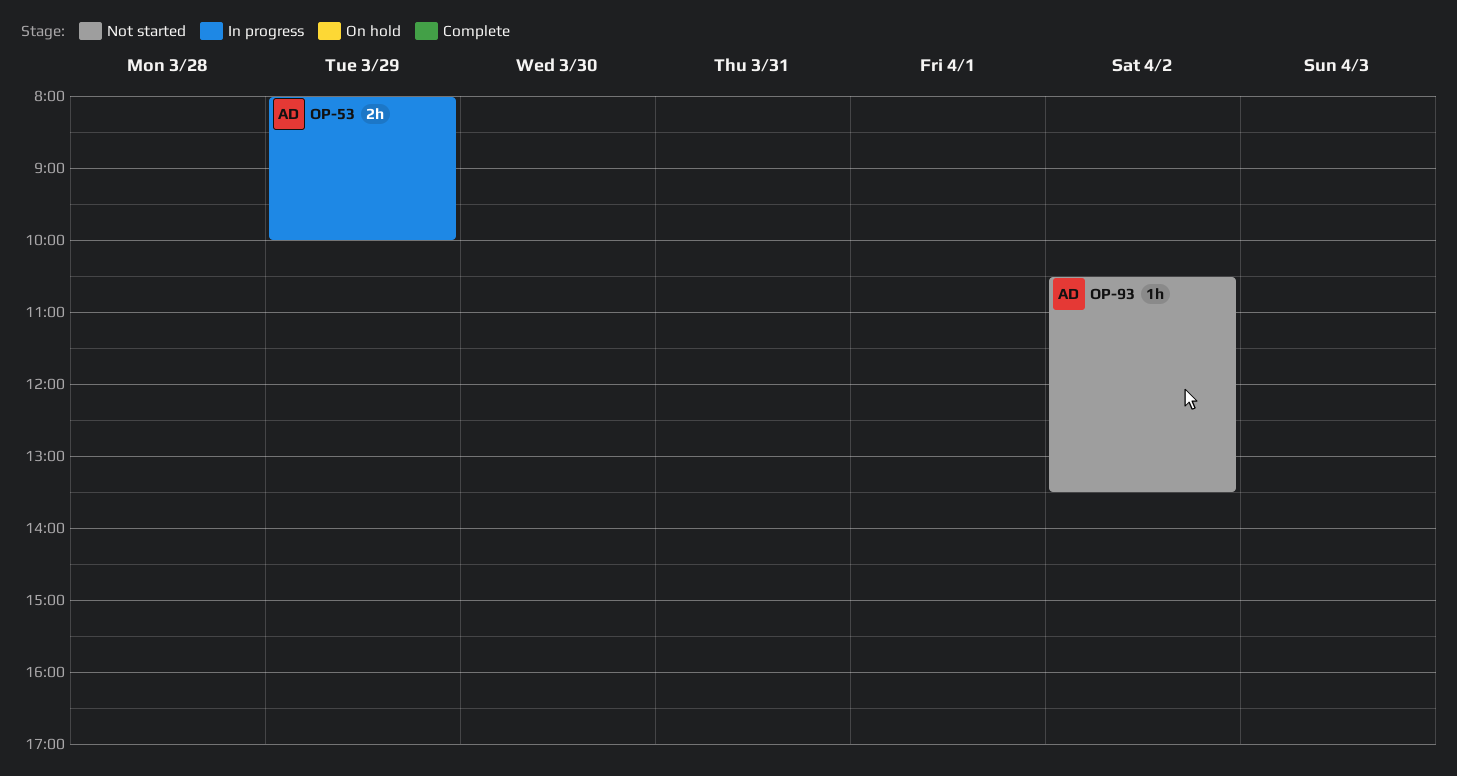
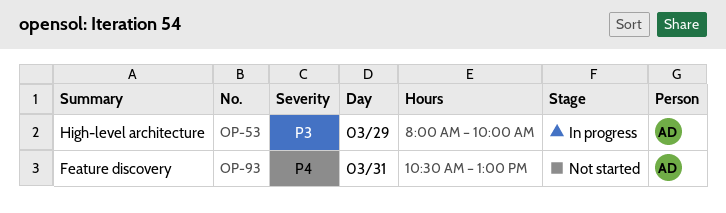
OP-93, day: Apr 2 -> Mar 31
OP-93, ends: 13:30 -> 13:00

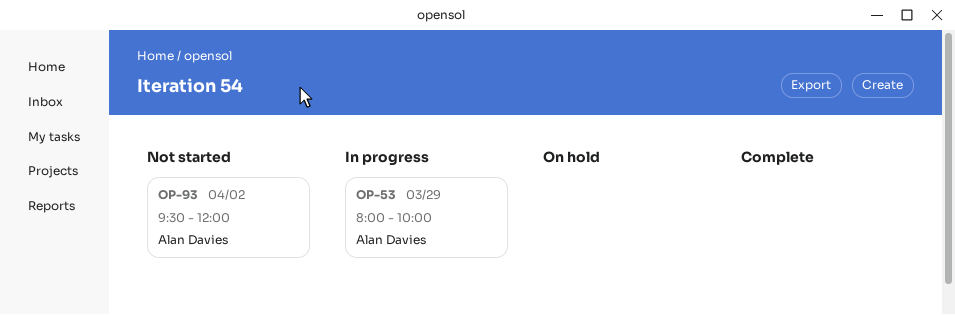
OP-93, day: Mar 31 -> Apr 2
OP-93, begins: 10:30 -> 09:30
OP-93, ends: 13:00 -> 12:00

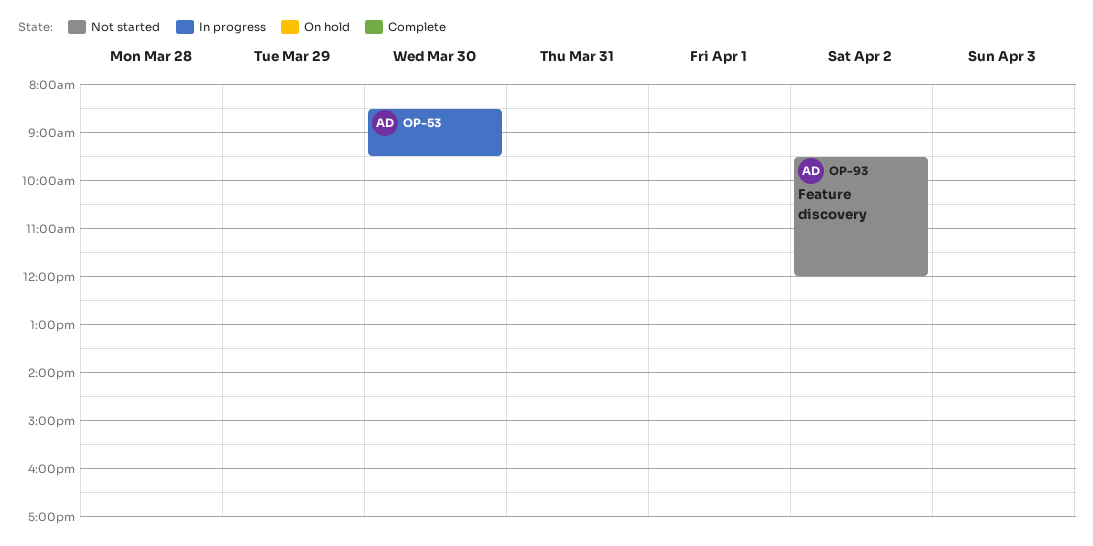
OP-53, day: Mar 29 -> Mar 30
OP-53, begins: 08:00 -> 08:30
OP-53, ends: 10:00 -> 09:30

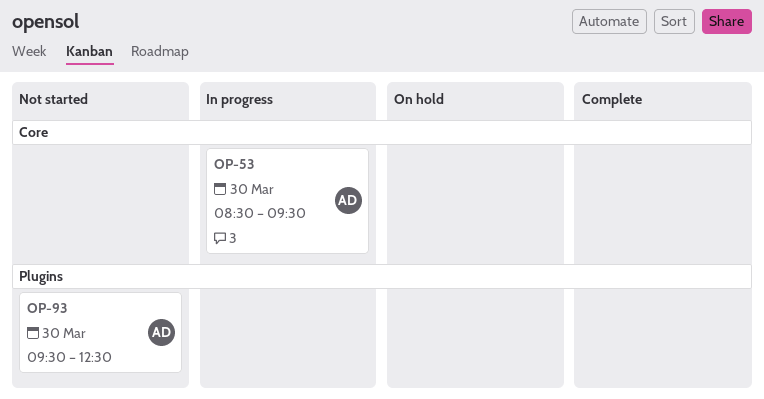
OP-93, day: Apr 2 -> Mar 30
OP-93, ends: 12:00 -> 12:30

